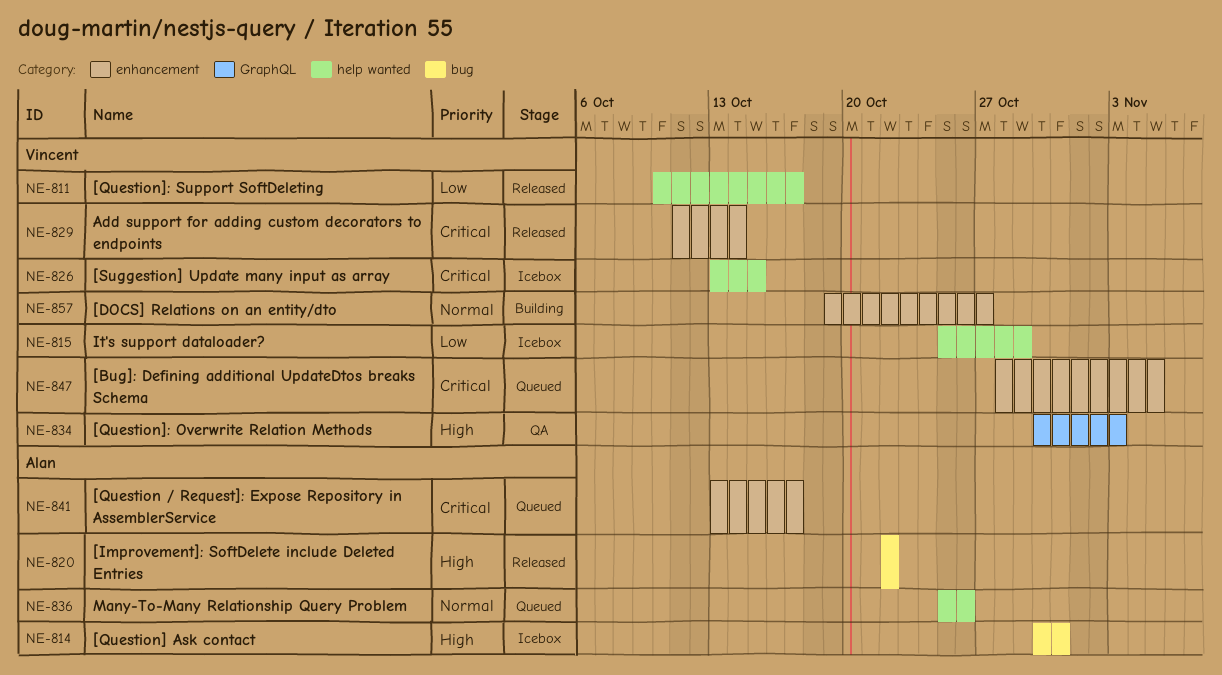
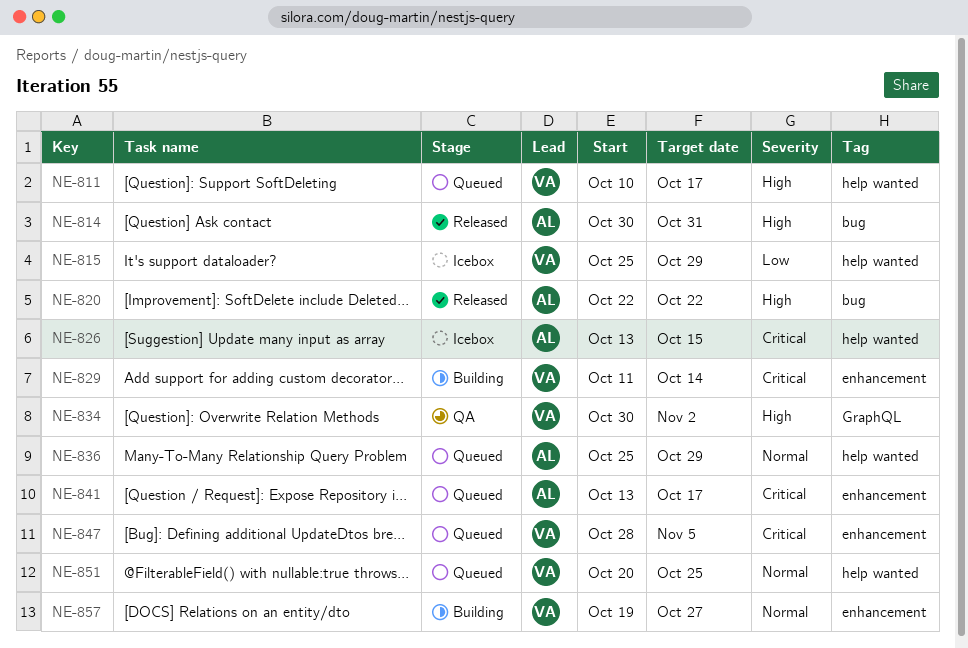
NE-811, status: Released -> Queued
NE-811, priority: Low -> High
NE-814, status: Icebox -> Released
NE-826, owner: Vincent -> Alan
NE-829, status: Released -> Building
NE-834, due: Nov 3 -> Nov 2
NE-836, due: Oct 26 -> Oct 29
NE-851: none -> present

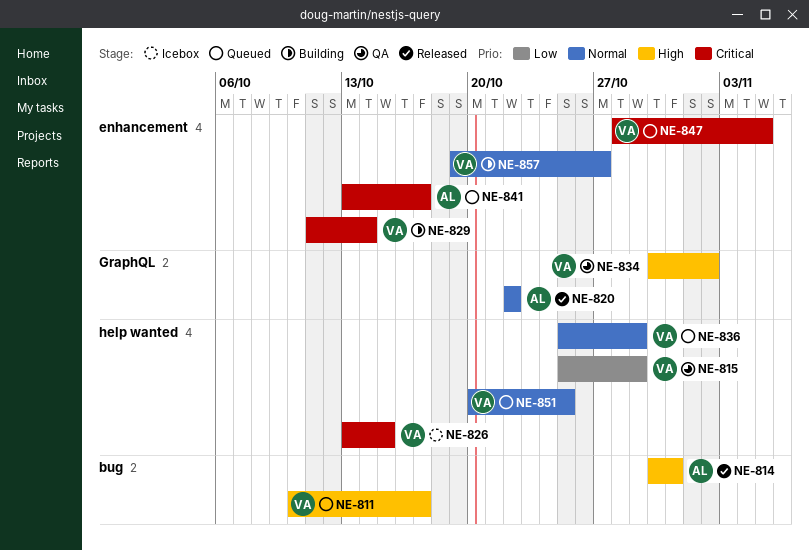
NE-811, label: help wanted -> bug
NE-815, status: Icebox -> QA
NE-820, priority: High -> Normal
NE-820, label: bug -> GraphQL
NE-826, owner: AL -> VA
NE-836, owner: AL -> VA

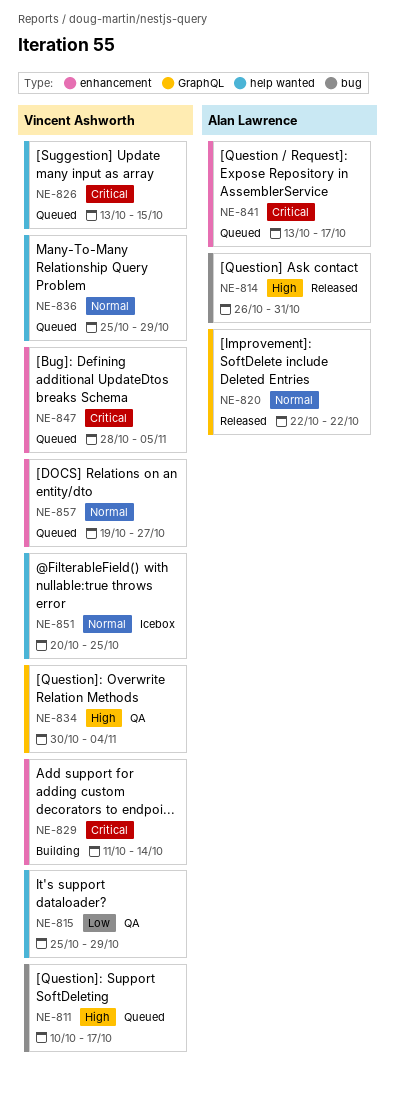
NE-814, start: Oct 30 -> Oct 26
NE-826, status: Icebox -> Queued
NE-834, due: Nov 2 -> Nov 4
NE-851, status: Queued -> Icebox
NE-857, status: Building -> Queued

